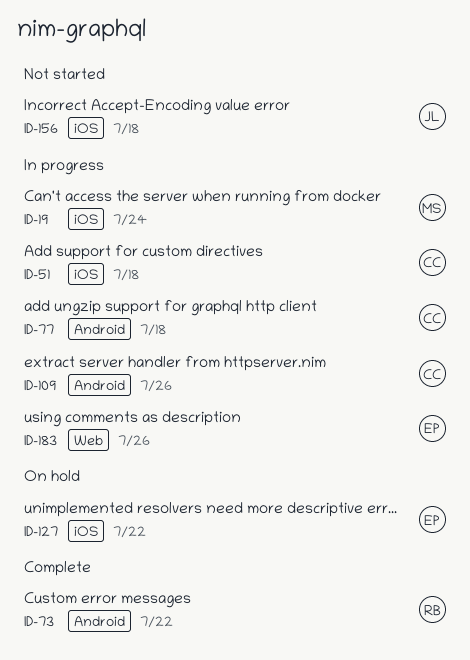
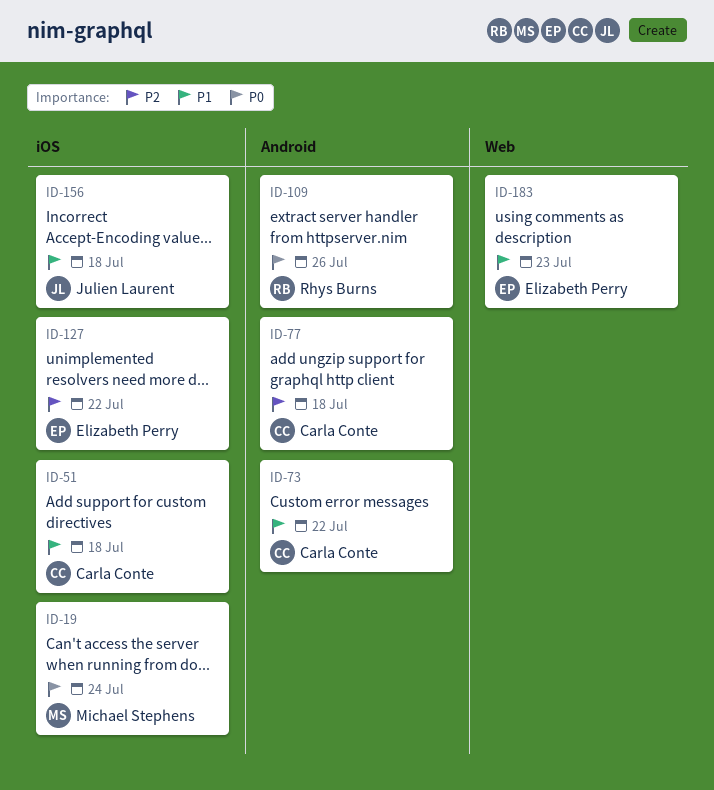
ID-73, owner: Rhys Burns -> Carla Conte
ID-109, owner: Carla Conte -> Rhys Burns
ID-183, due: Jul 26 -> Jul 23

